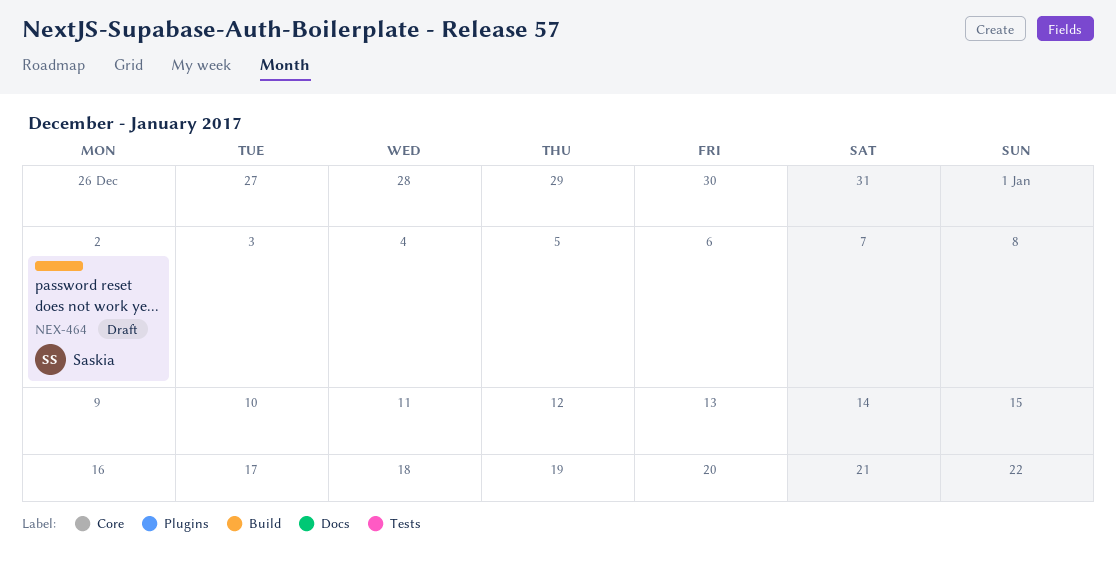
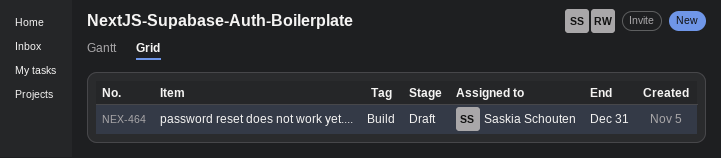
NEX-464, due: Jan 2 -> Dec 31

